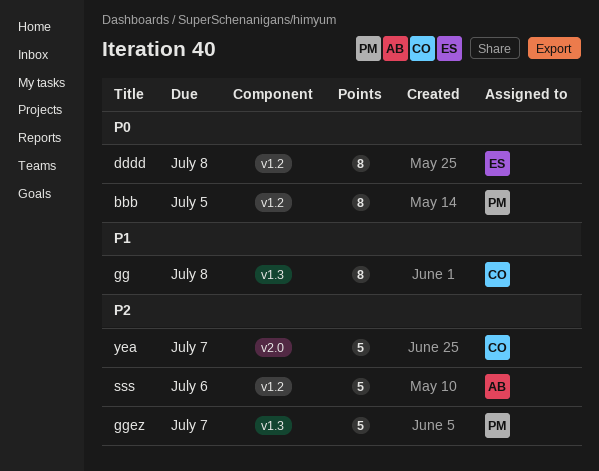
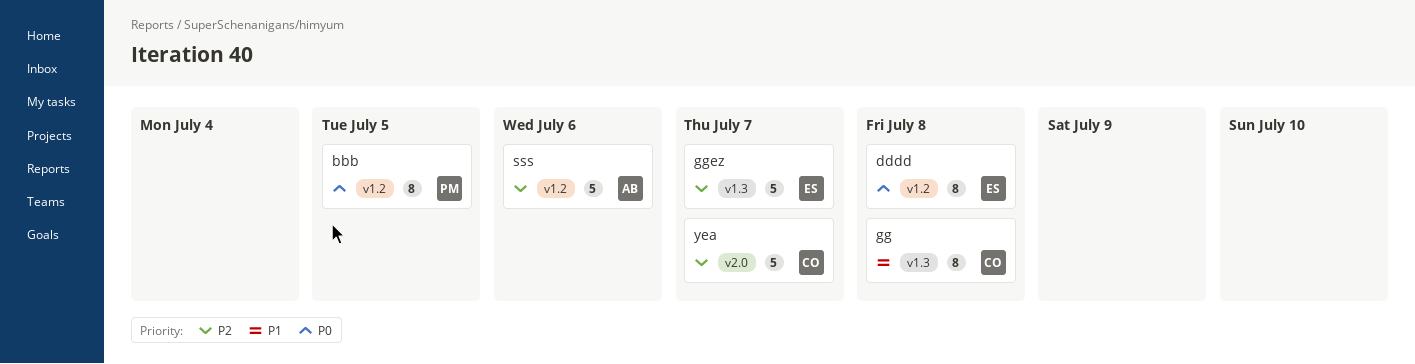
ggez, owner: PM -> ES

